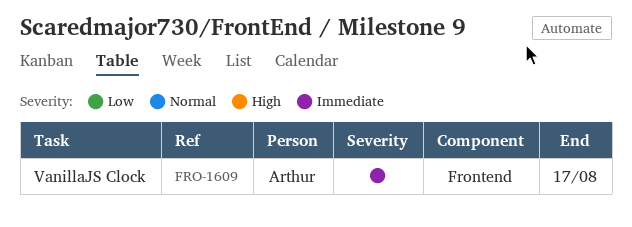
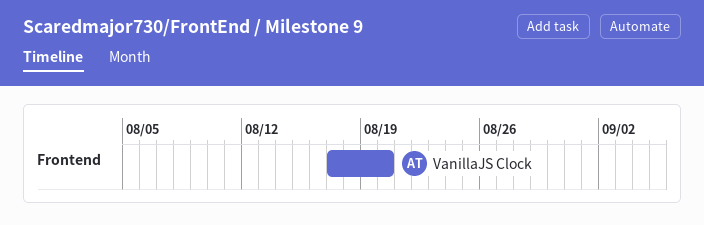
VanillaJS Clock, due: Aug 17 -> Aug 20

